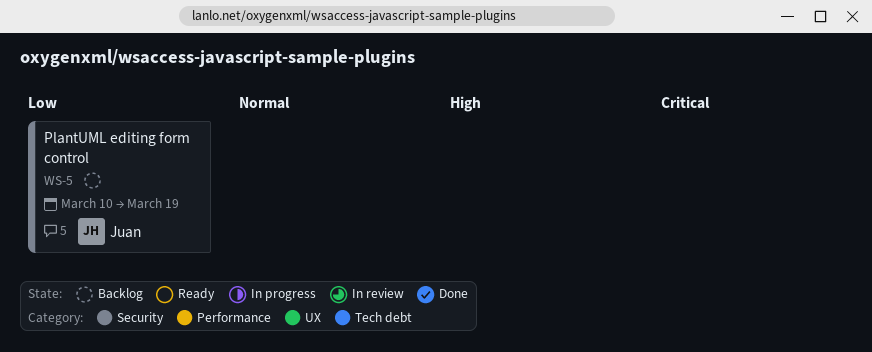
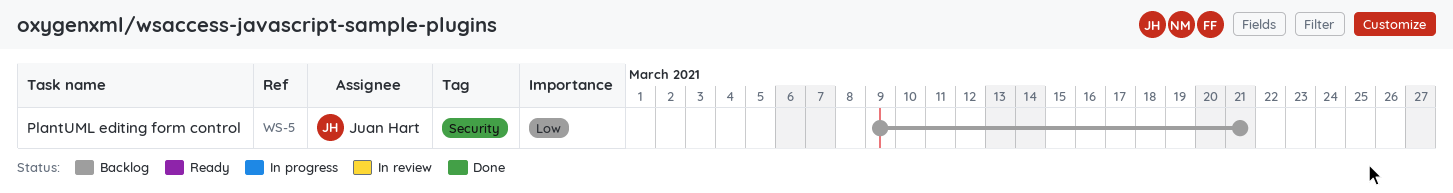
WS-5, start: Mar 10 -> Mar 9
WS-5, due: Mar 19 -> Mar 21

